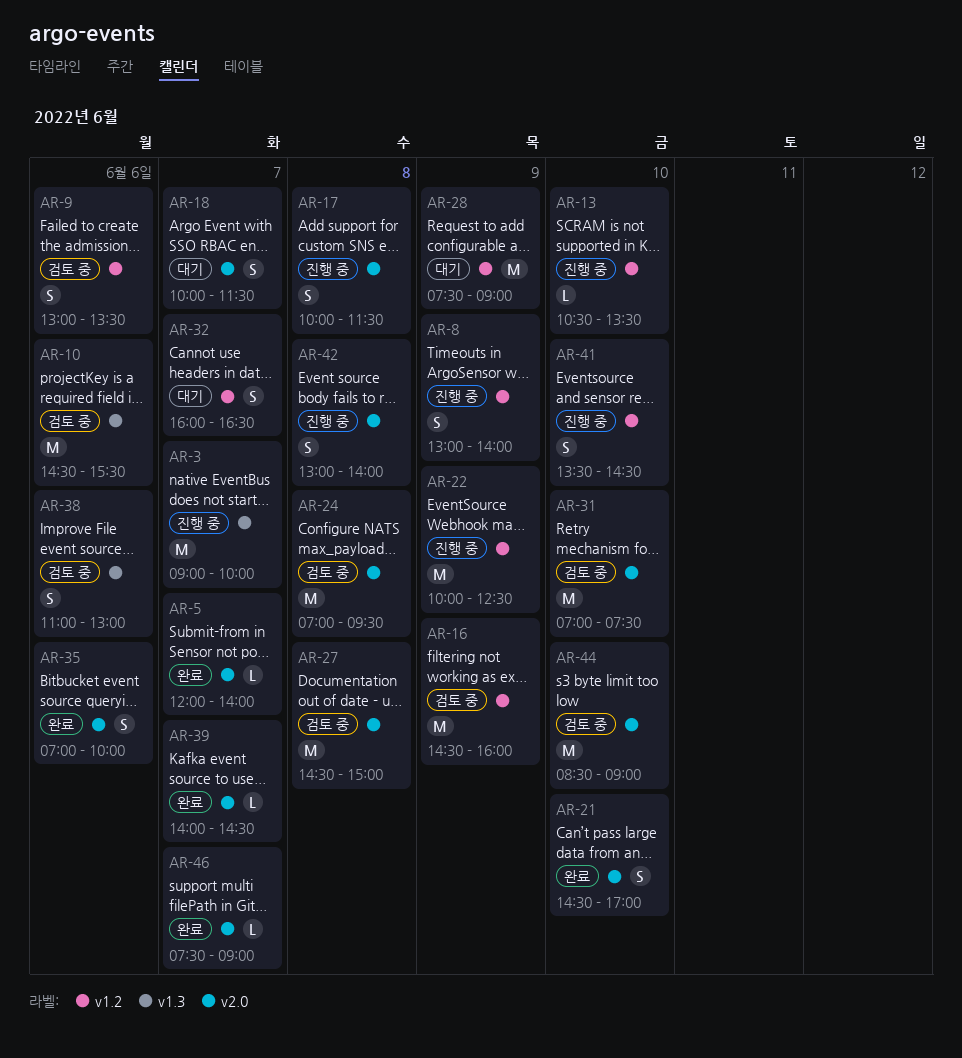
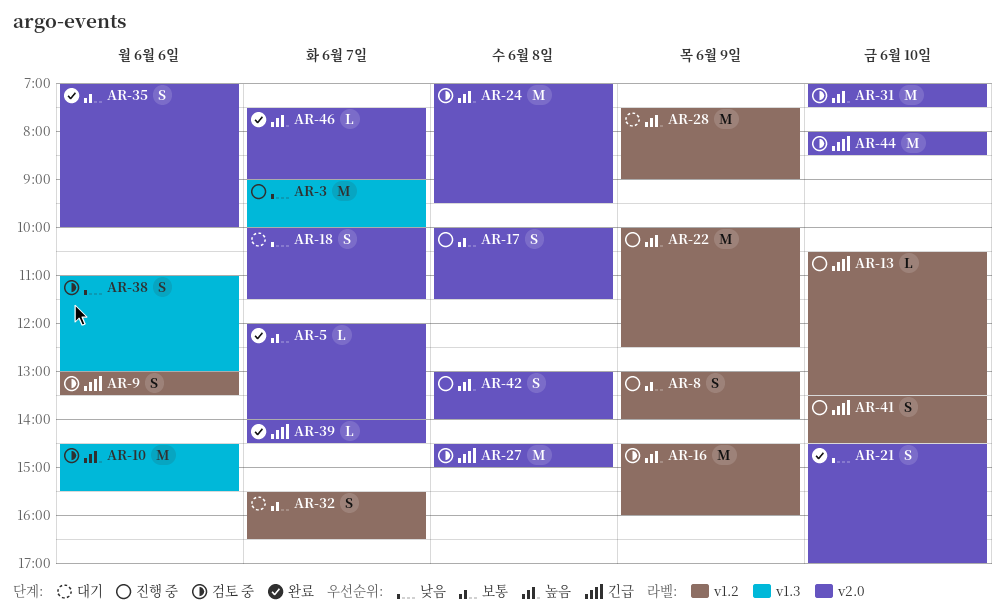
AR-32, begins: 16:00 -> 15:30
AR-44, begins: 08:30 -> 08:00
AR-44, ends: 09:00 -> 08:30

